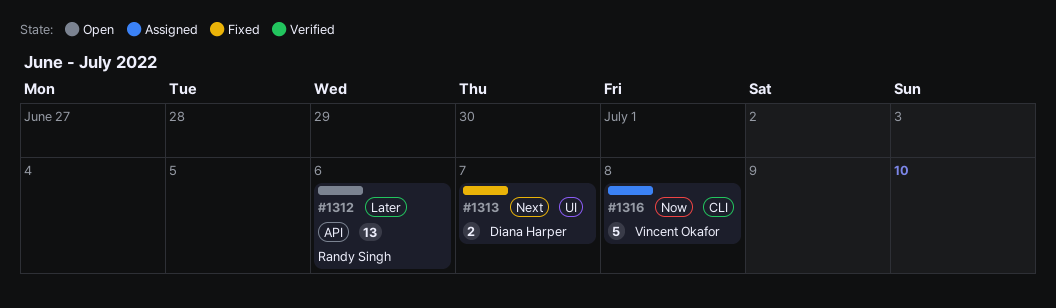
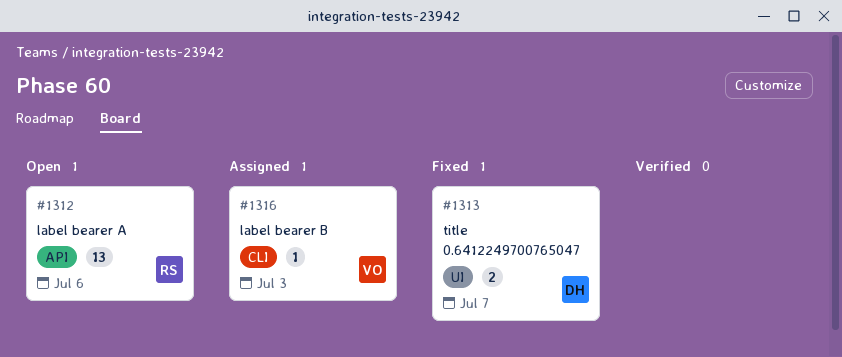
#1316, estimate: 5 -> 1
#1316, due: Jul 8 -> Jul 3

